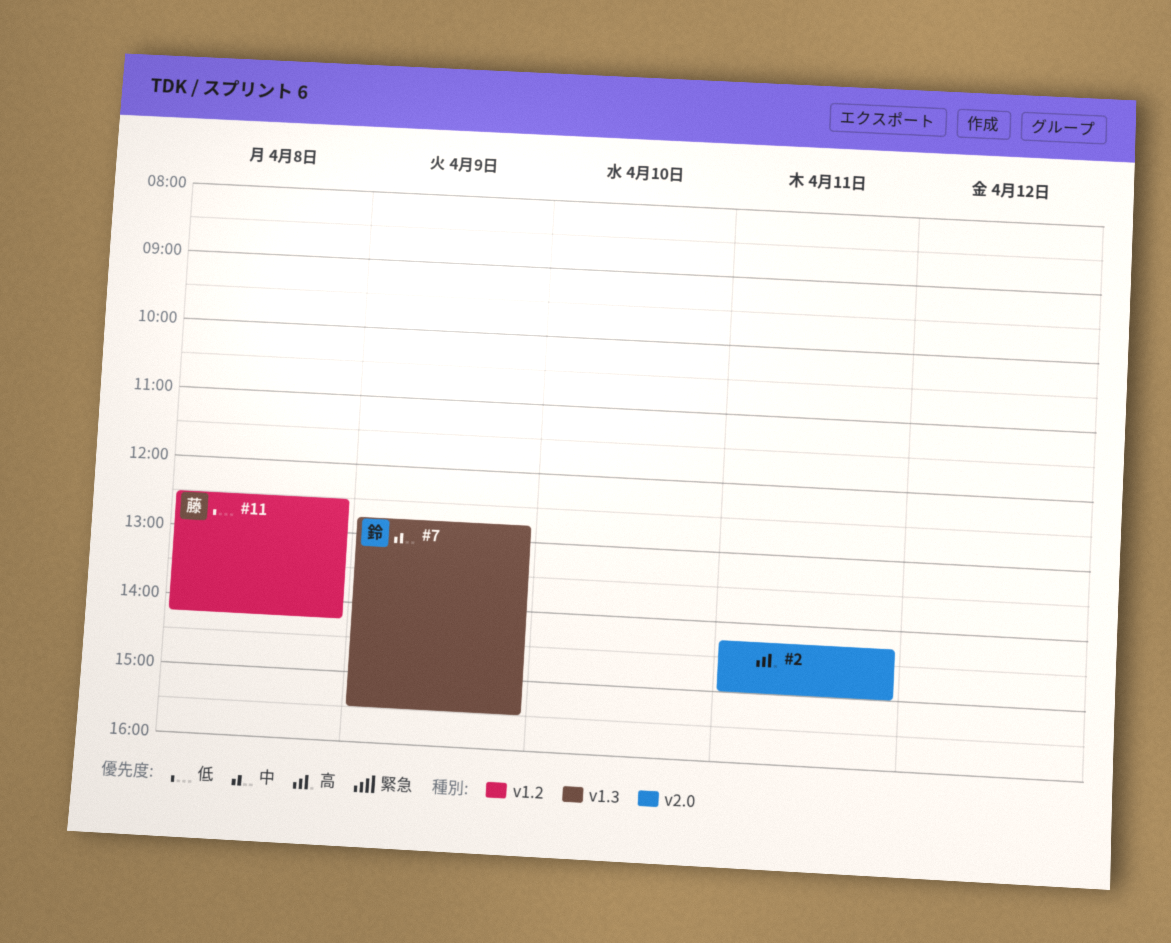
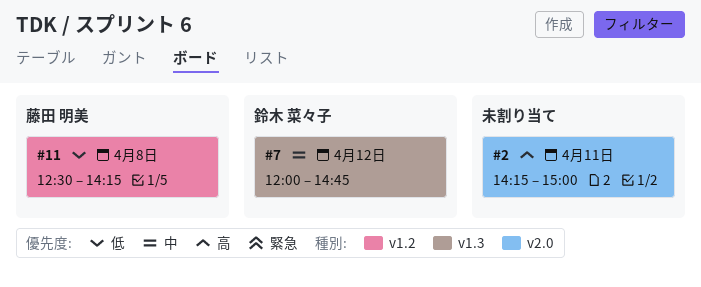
#7, day: Apr 9 -> Apr 12
#7, begins: 12:45 -> 12:00
#7, ends: 15:30 -> 14:45

